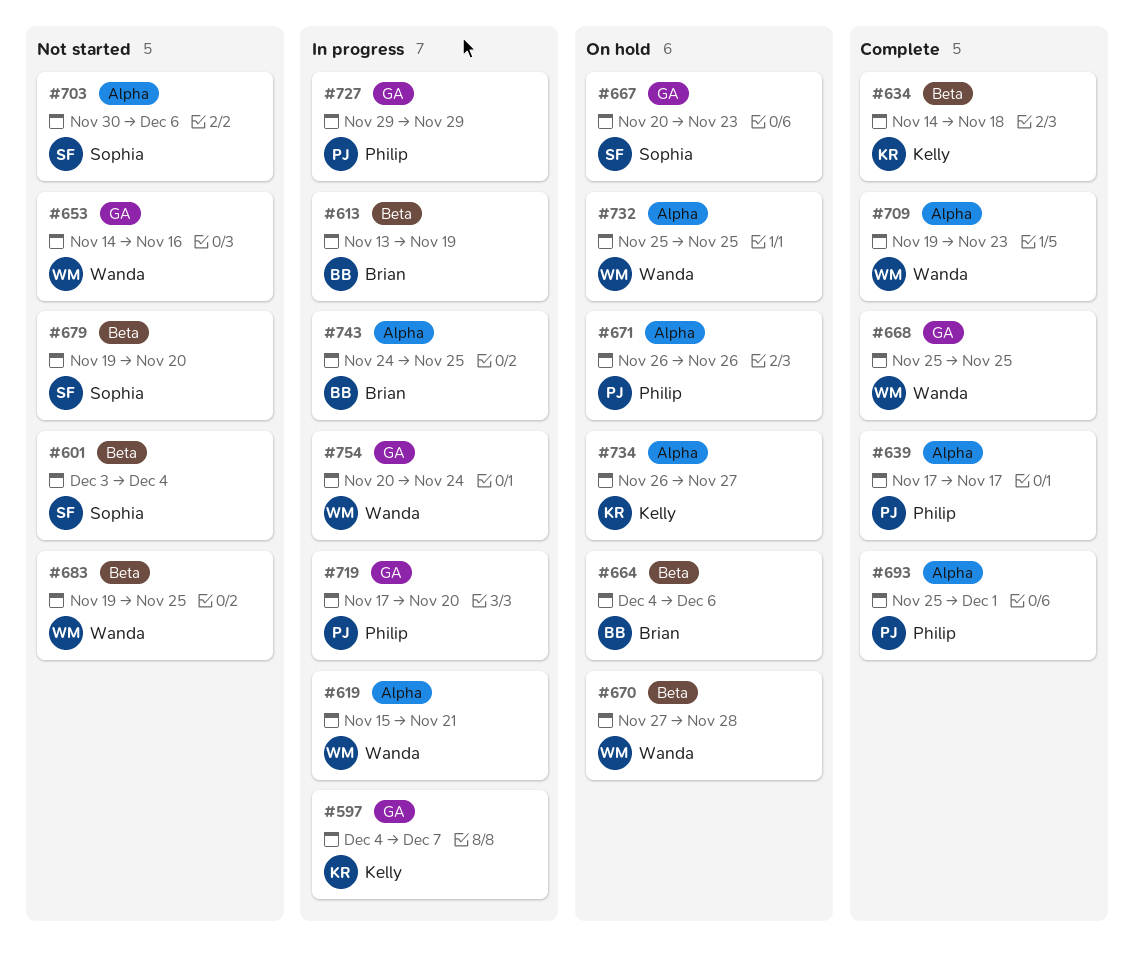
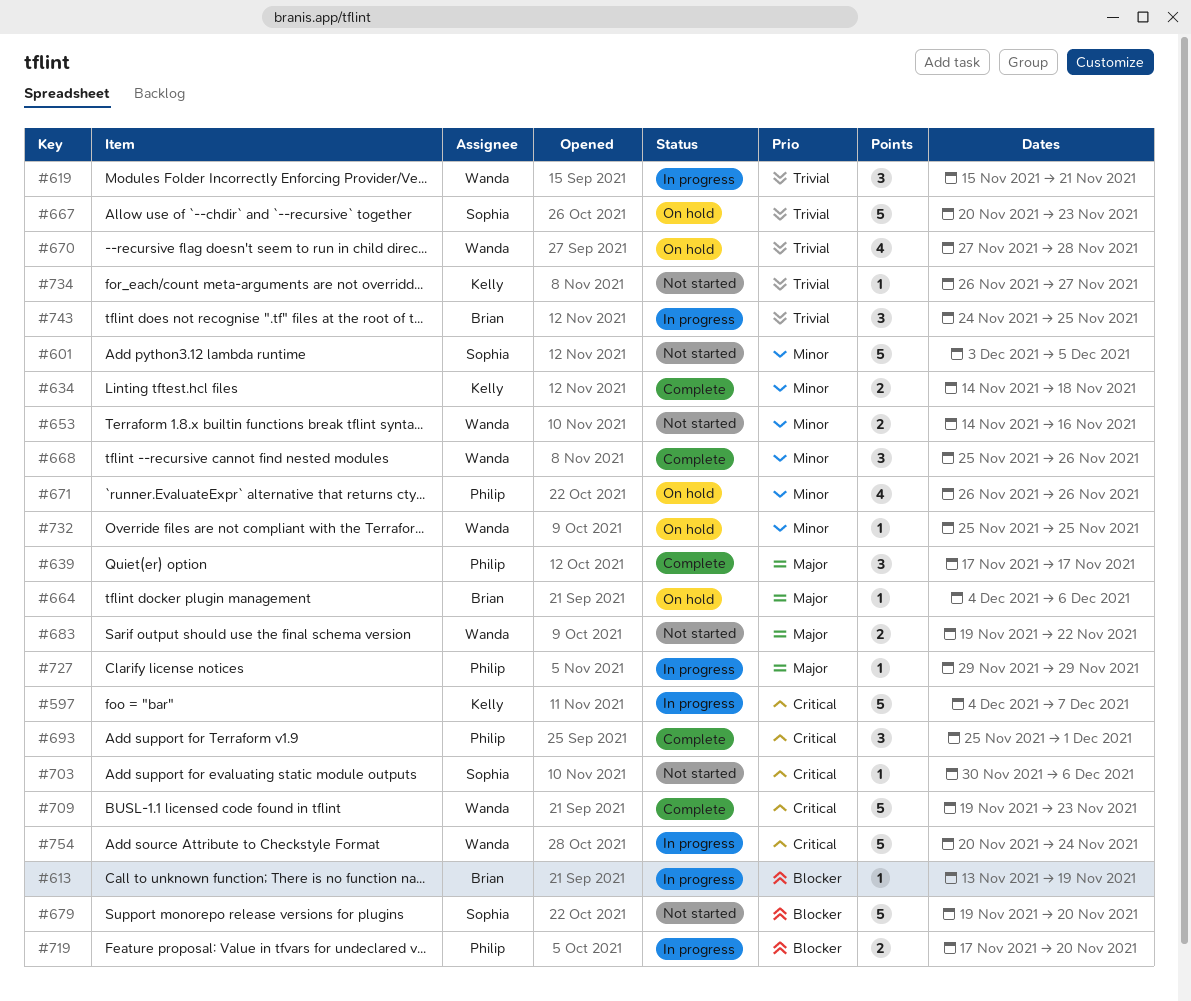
#601, due: Dec 4 -> Dec 5
#668, due: Nov 25 -> Nov 26
#683, due: Nov 25 -> Nov 22
#734, status: On hold -> Not started

